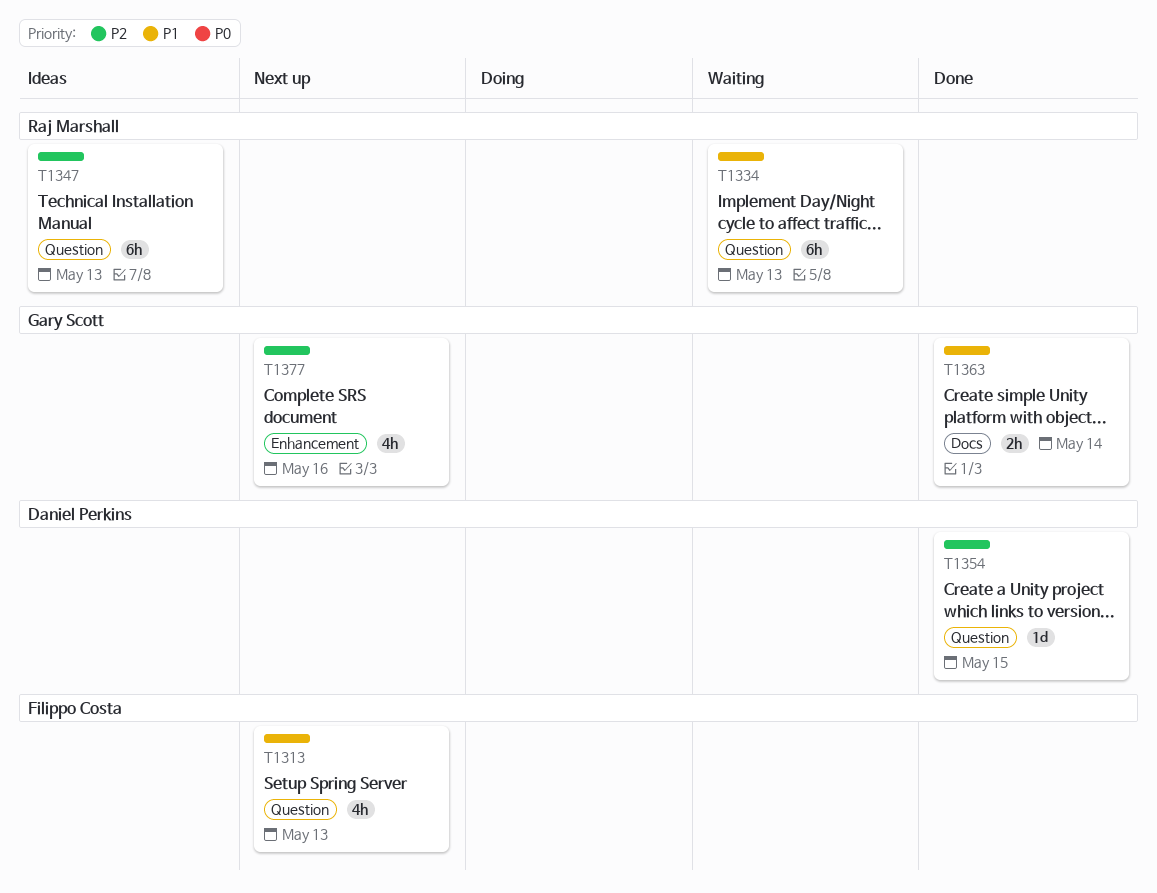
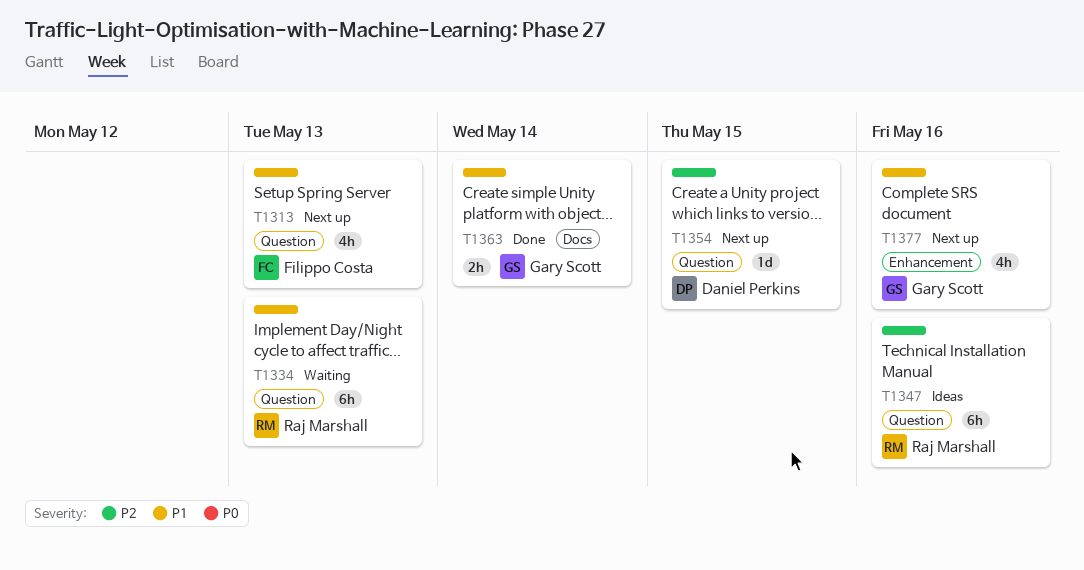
T1347, due: May 13 -> May 16
T1354, status: Done -> Next up
T1377, priority: P2 -> P1

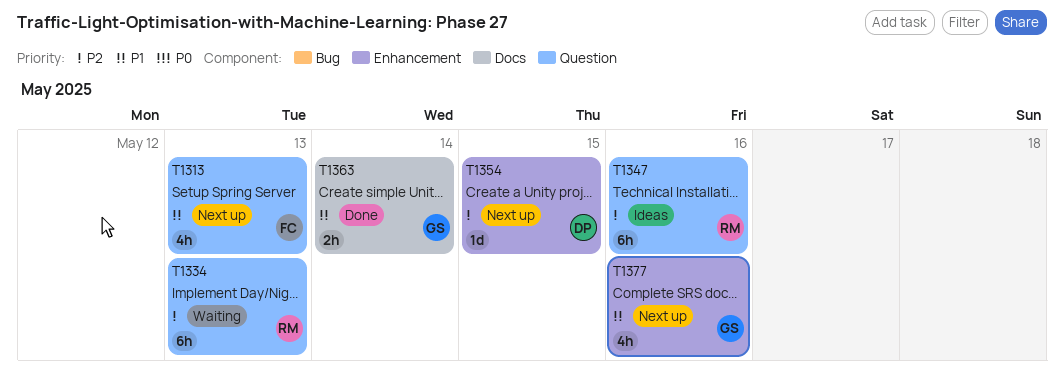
T1334, priority: P1 -> P2
T1354, label: Question -> Enhancement

